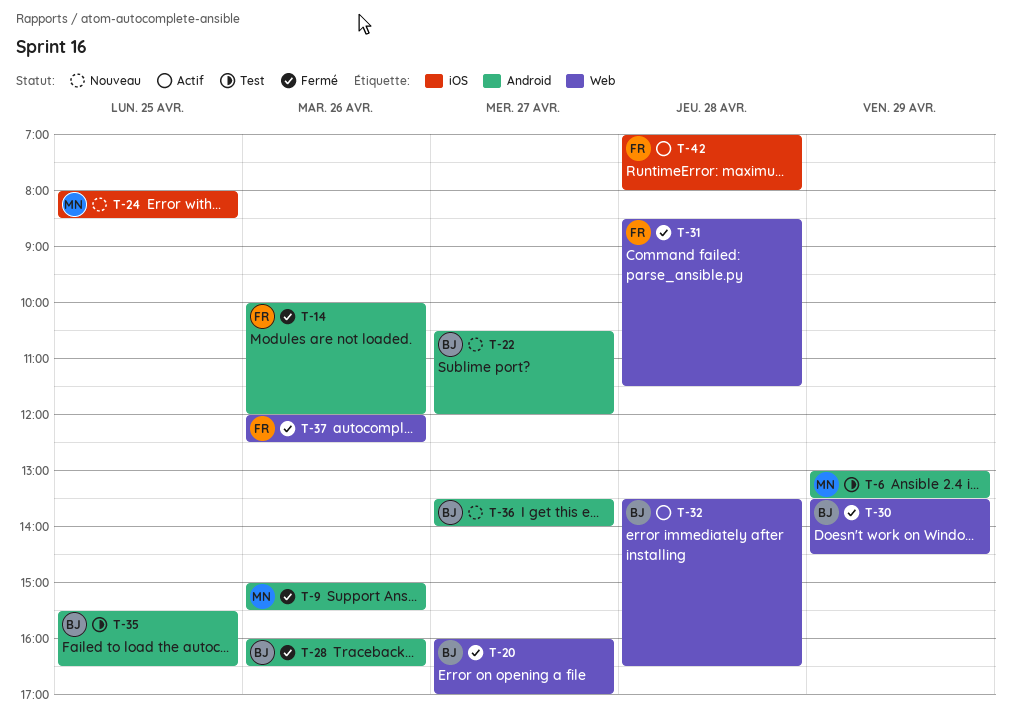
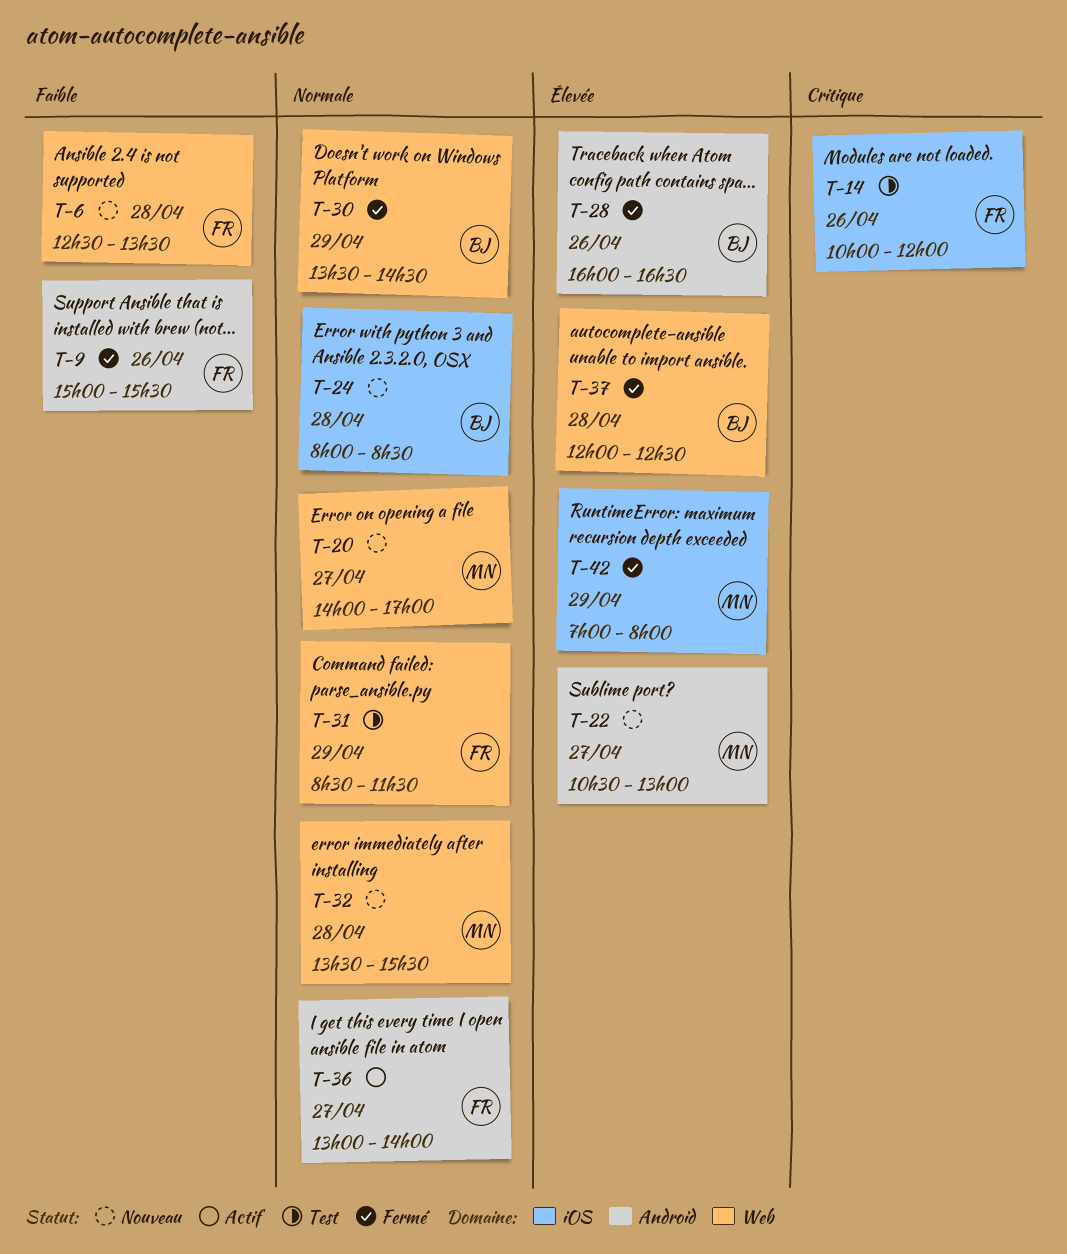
T-6, status: Test -> Nouveau
T-6, owner: MN -> FR
T-6, label: Android -> Web
T-6, day: Apr 29 -> Apr 28
T-6, begins: 13:00 -> 12:30
T-9, owner: MN -> FR
T-14, status: Fermé -> Test
T-14, label: Android -> iOS
T-20, status: Fermé -> Nouveau
T-20, owner: BJ -> MN
T-20, begins: 16:00 -> 14:00
T-22, owner: BJ -> MN
T-22, ends: 12:00 -> 13:00
T-24, owner: MN -> BJ
T-24, day: Apr 25 -> Apr 28
T-31, status: Fermé -> Test
T-31, day: Apr 28 -> Apr 29
T-32, status: Actif -> Nouveau
T-32, owner: BJ -> MN
T-32, ends: 16:30 -> 15:30
T-35: present -> none
T-36, status: Nouveau -> Actif
T-36, owner: BJ -> FR
T-36, begins: 13:30 -> 13:00
T-37, owner: FR -> BJ
T-37, day: Apr 26 -> Apr 28
T-42, status: Actif -> Fermé
T-42, owner: FR -> MN
T-42, day: Apr 28 -> Apr 29

